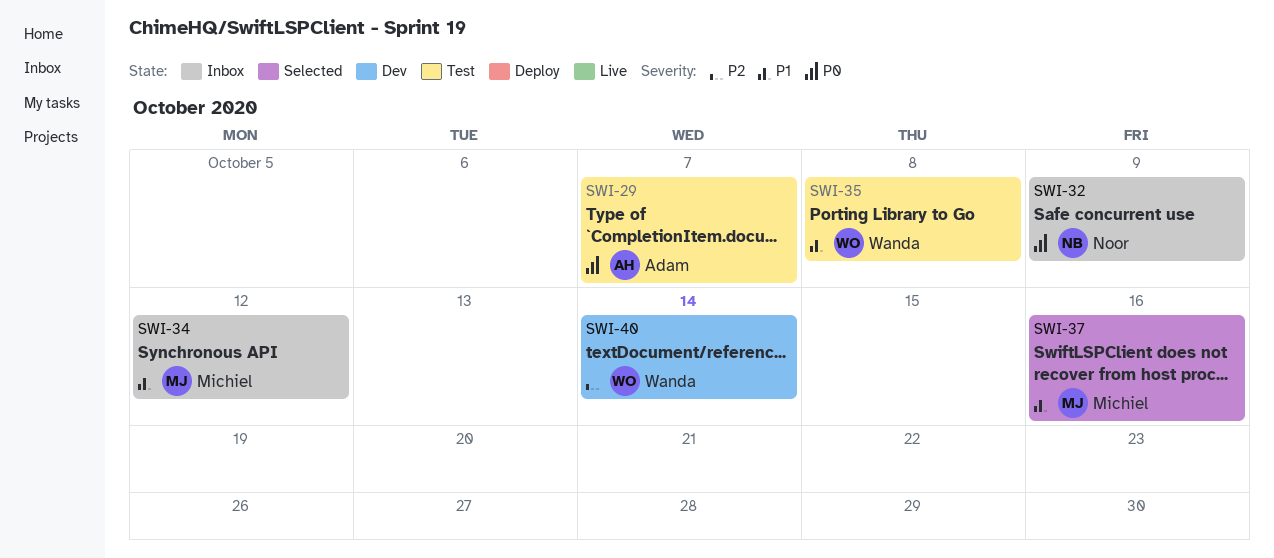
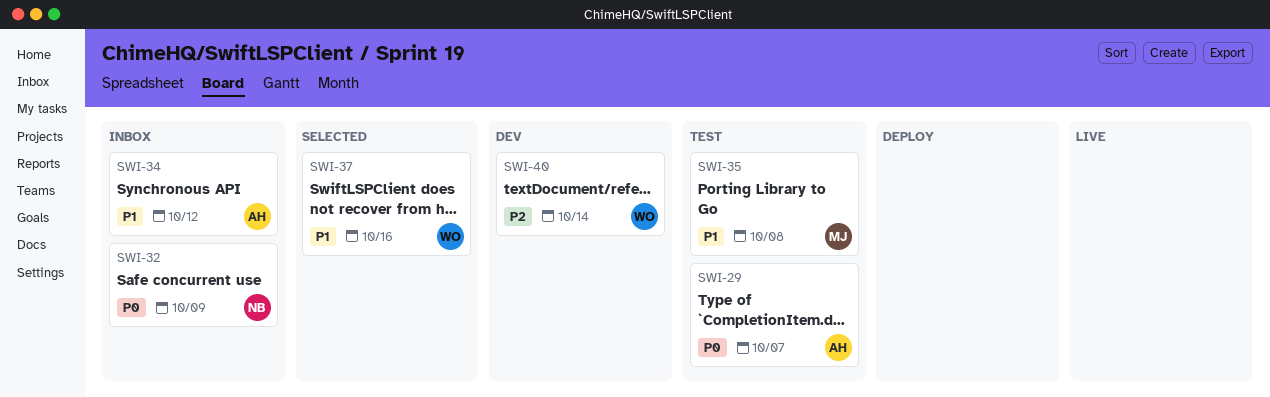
SWI-34, owner: Michiel -> Adam
SWI-35, owner: Wanda -> Michiel
SWI-37, owner: Michiel -> Wanda

